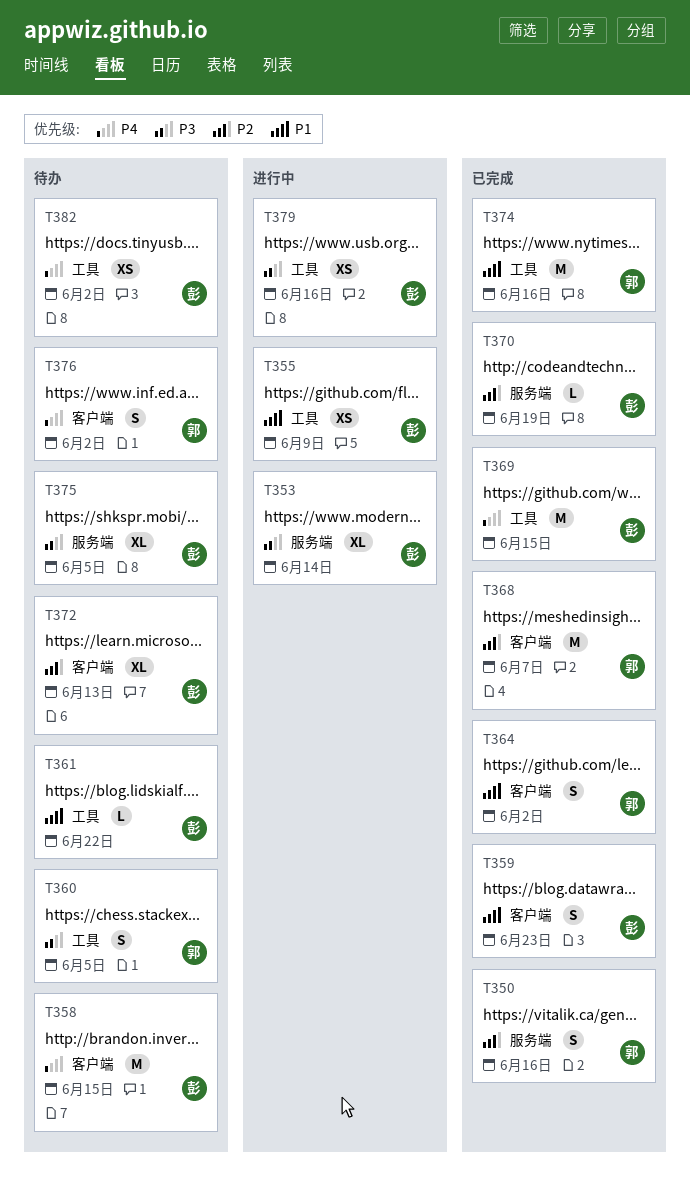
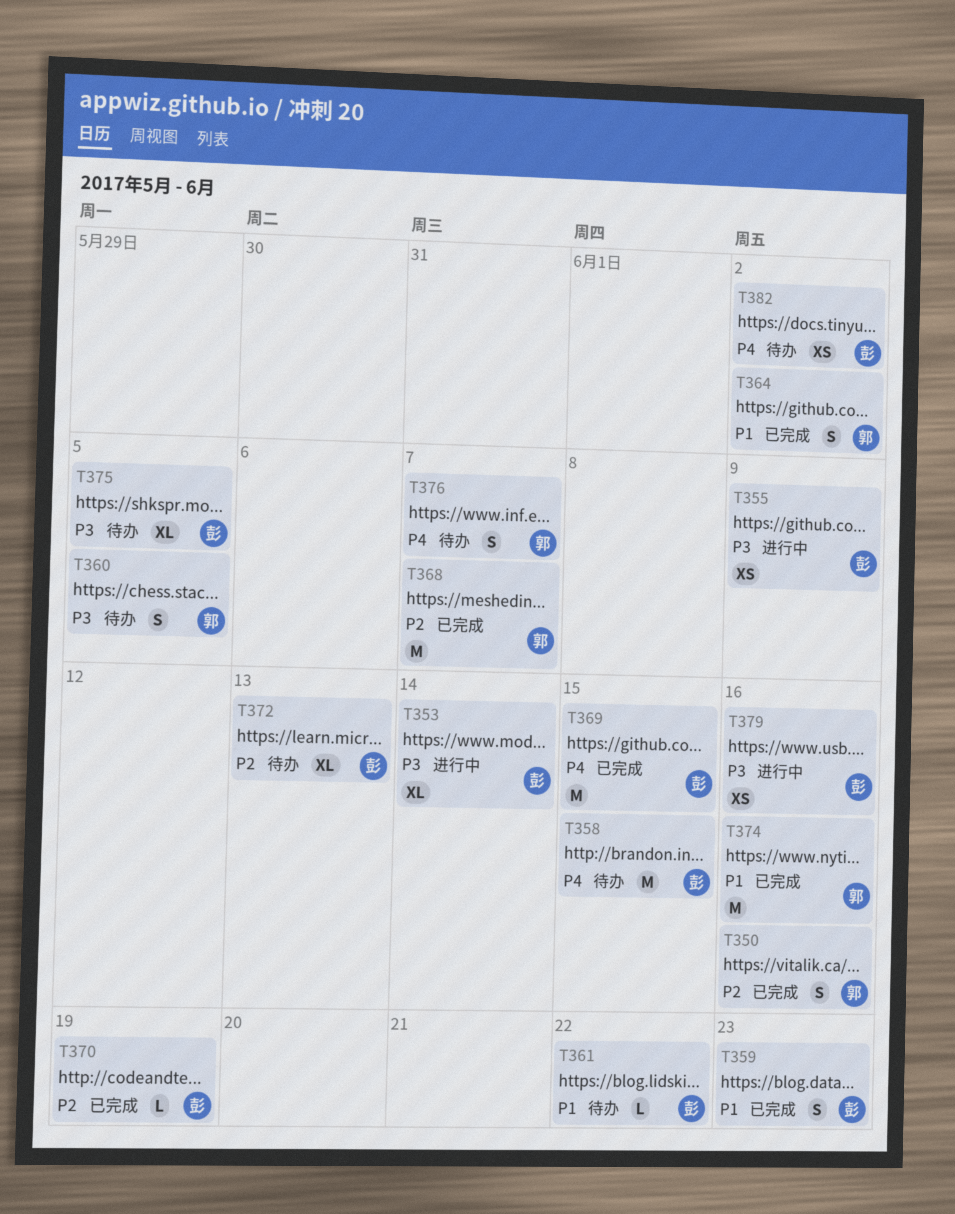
T355, priority: P1 -> P3
T376, due: Jun 2 -> Jun 7

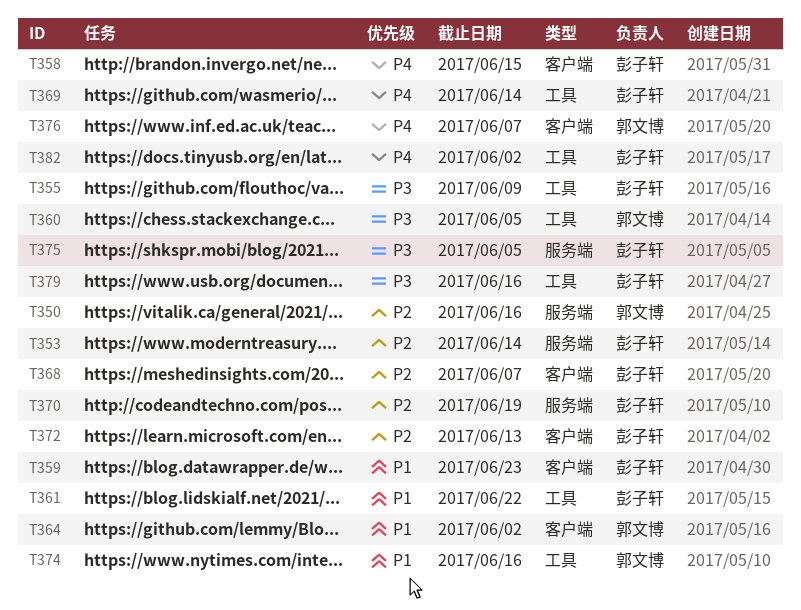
T353, priority: P3 -> P2
T368, owner: 郭文博 -> 彭子轩
T369, due: Jun 15 -> Jun 14

